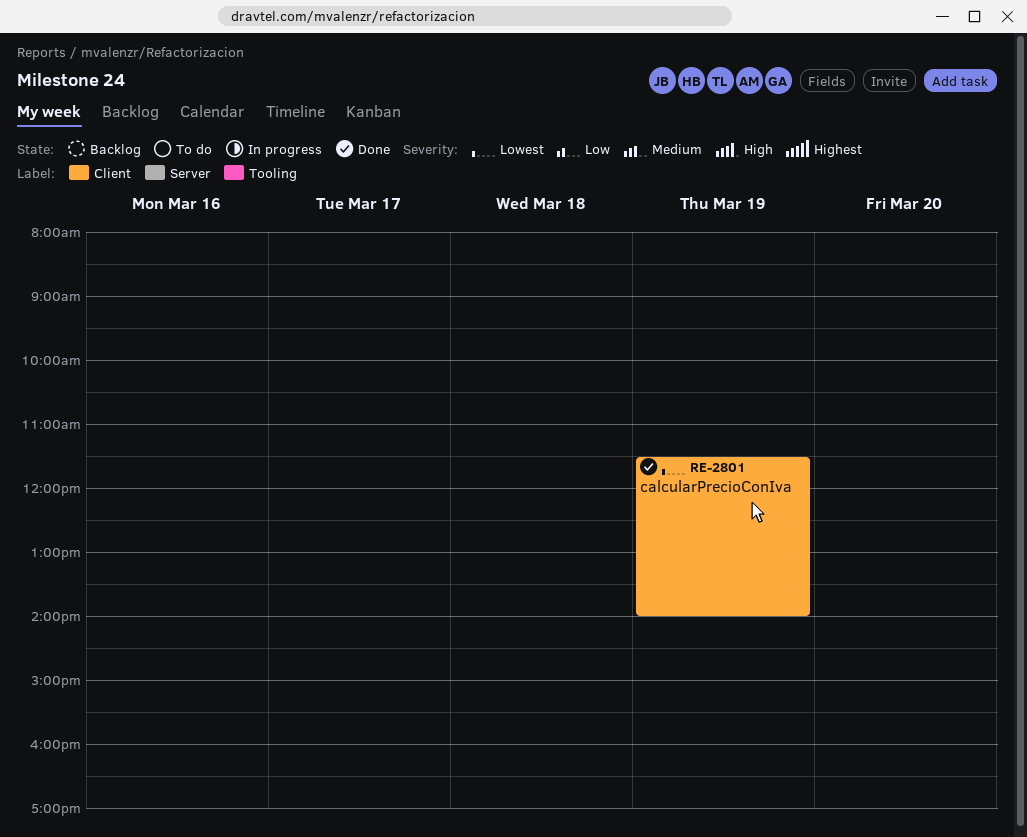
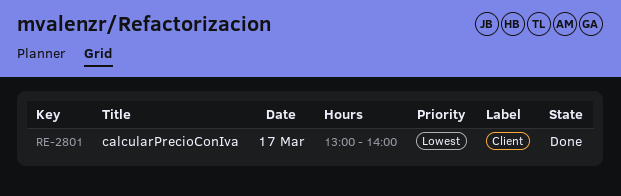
RE-2801, day: Mar 19 -> Mar 17
RE-2801, begins: 11:30 -> 13:00

